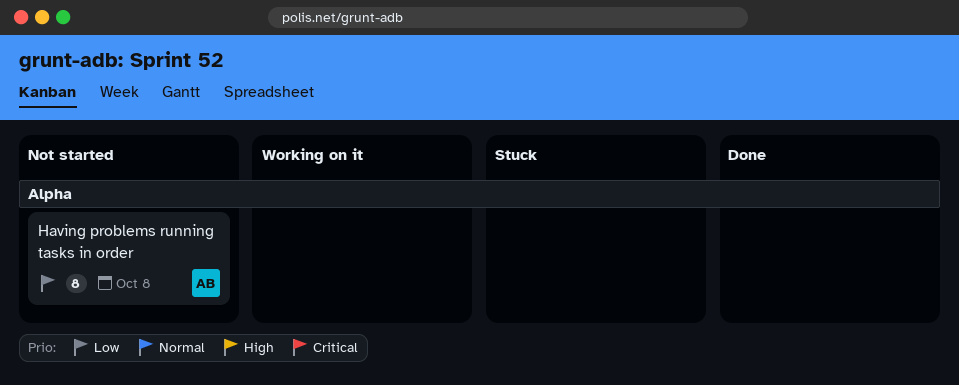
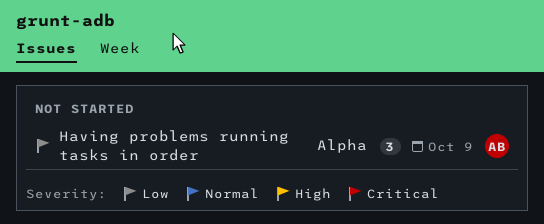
Having problems running tasks in order, estimate: 8 -> 3
Having problems running tasks in order, due: Oct 8 -> Oct 9

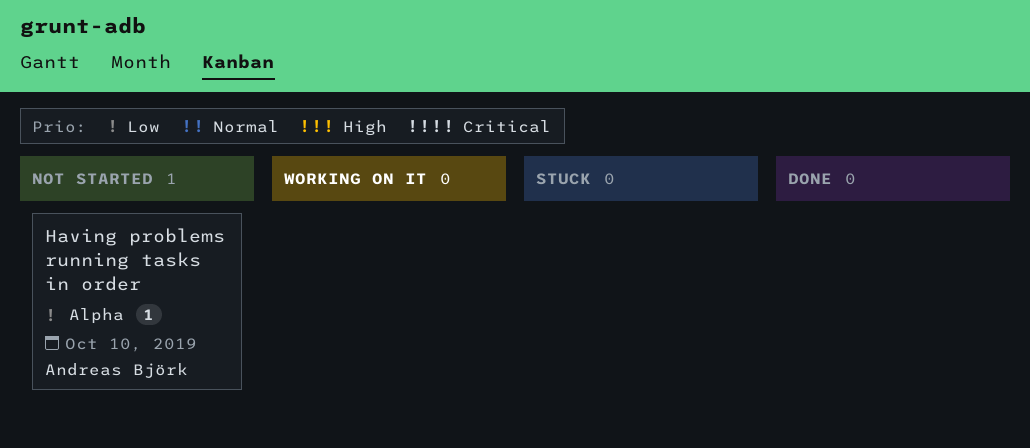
Having problems running tasks in order, estimate: 3 -> 1
Having problems running tasks in order, due: Oct 9 -> Oct 10

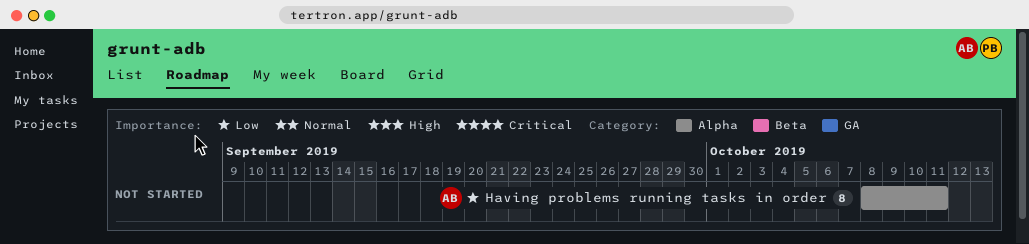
Having problems running tasks in order, estimate: 1 -> 8
Having problems running tasks in order, due: Oct 10 -> Oct 11

